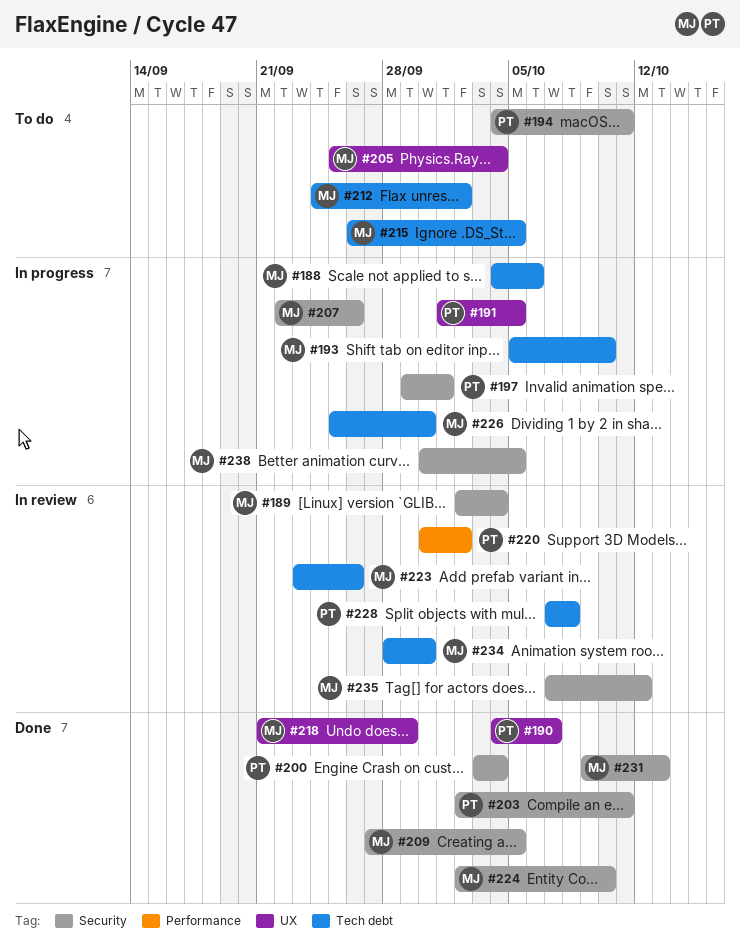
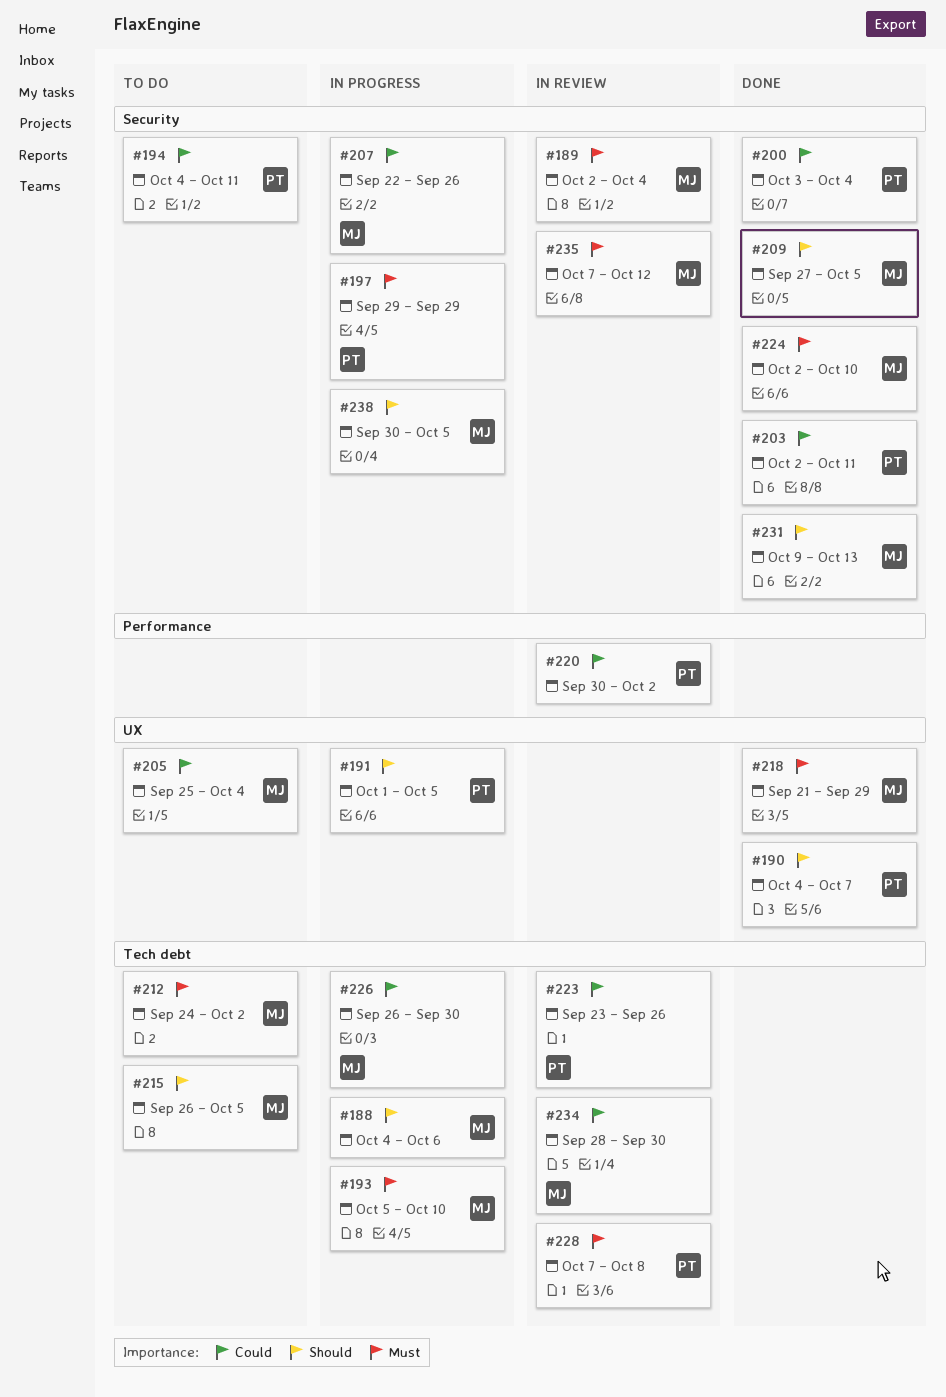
#197, due: Oct 1 -> Sep 29
#223, owner: MJ -> PT
#226, start: Sep 25 -> Sep 26

